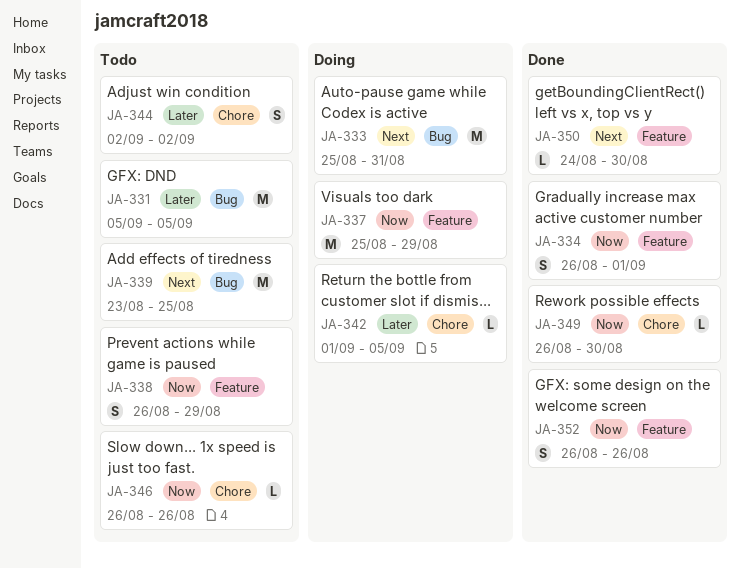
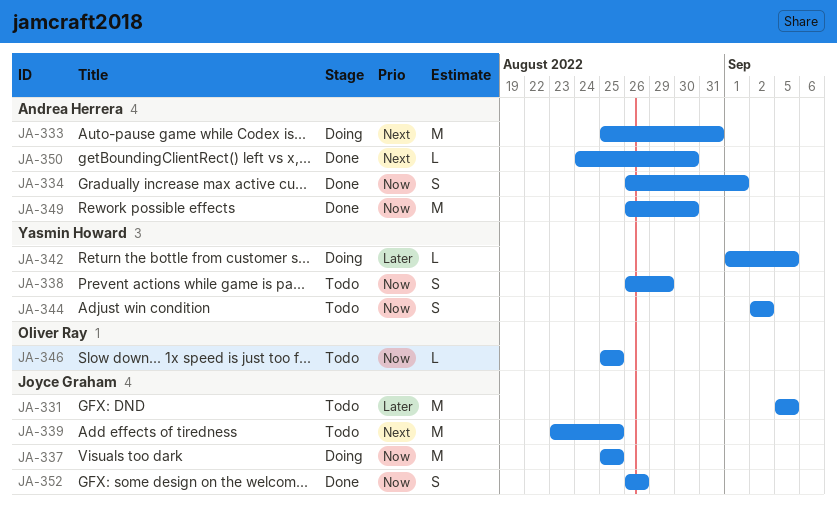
JA-337, due: Aug 29 -> Aug 25
JA-344, priority: Later -> Now
JA-346, start: Aug 26 -> Aug 25
JA-346, due: Aug 26 -> Aug 25
JA-349, estimate: L -> M

